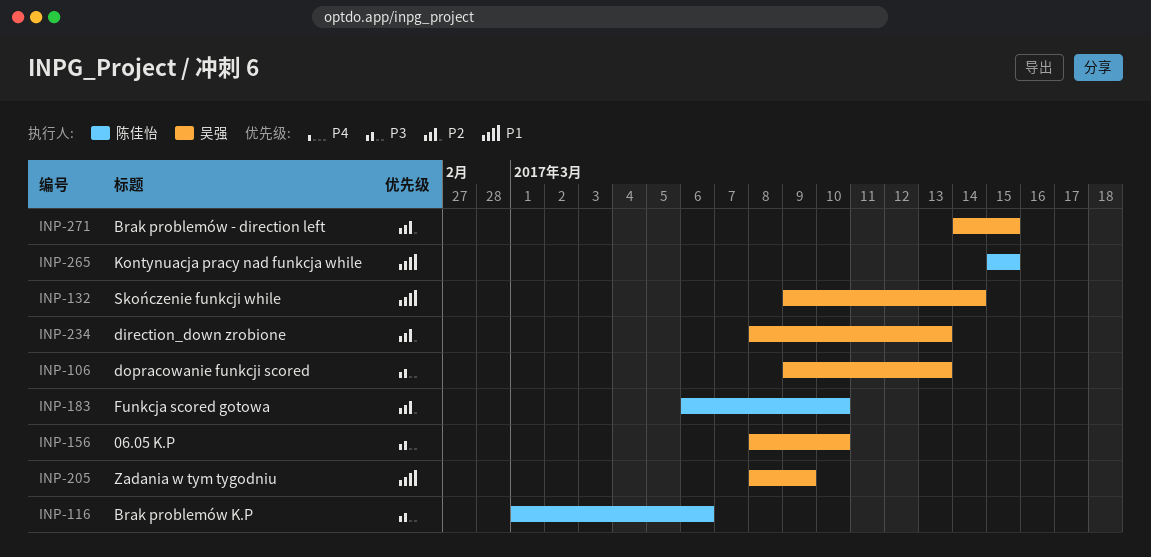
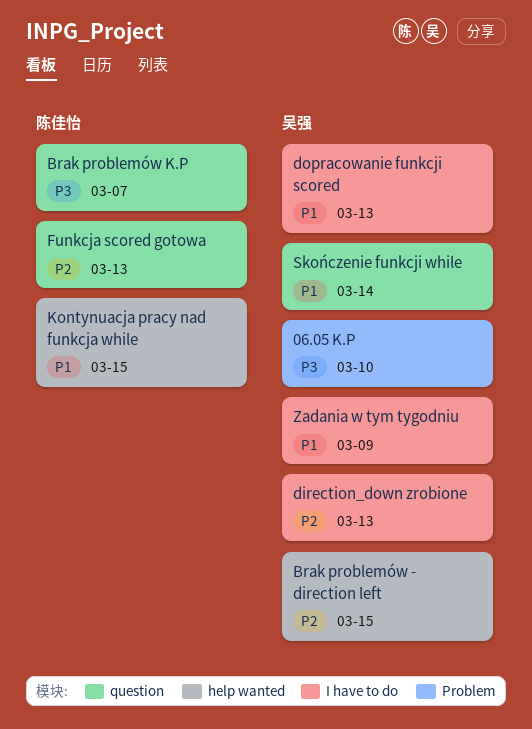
Brak problemów K.P, due: Mar 6 -> Mar 7
dopracowanie funkcji scored, priority: P3 -> P1
Funkcja scored gotowa, due: Mar 10 -> Mar 13

